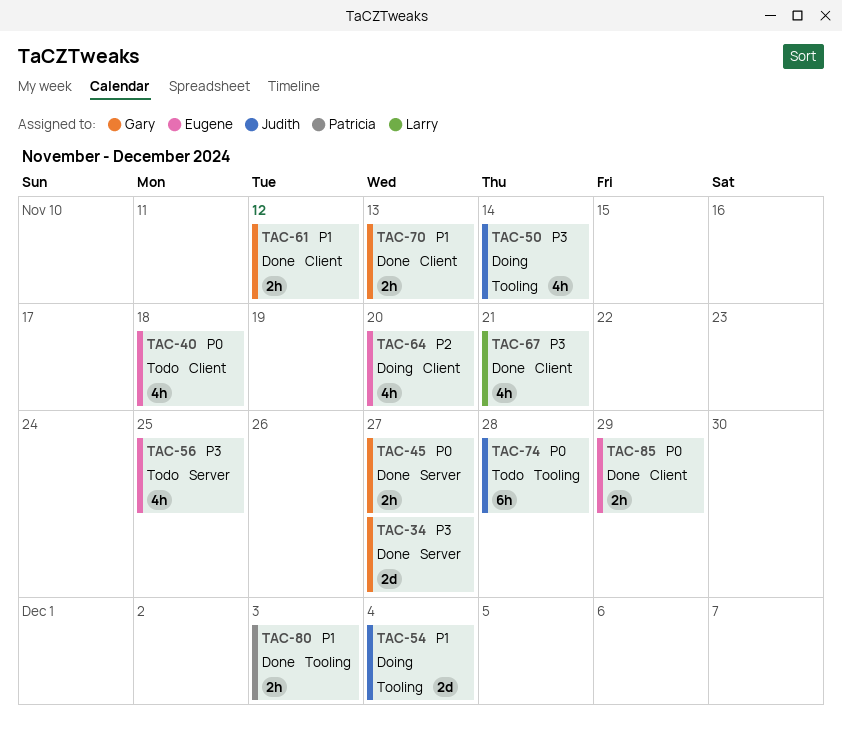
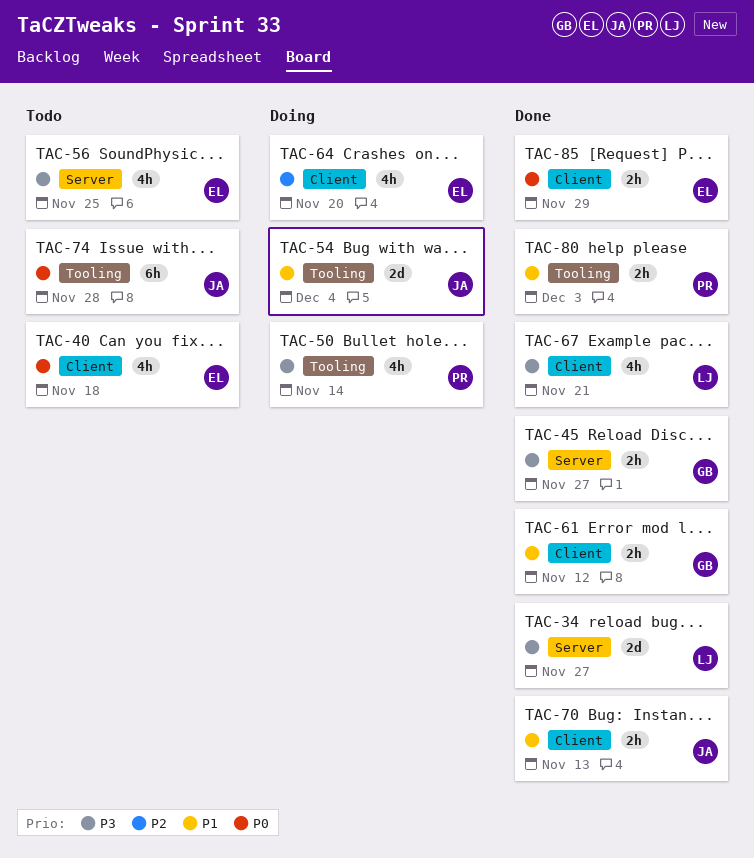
TAC-34, owner: Gary -> Larry
TAC-45, priority: P0 -> P3
TAC-50, owner: Judith -> Patricia
TAC-70, owner: Gary -> Judith

